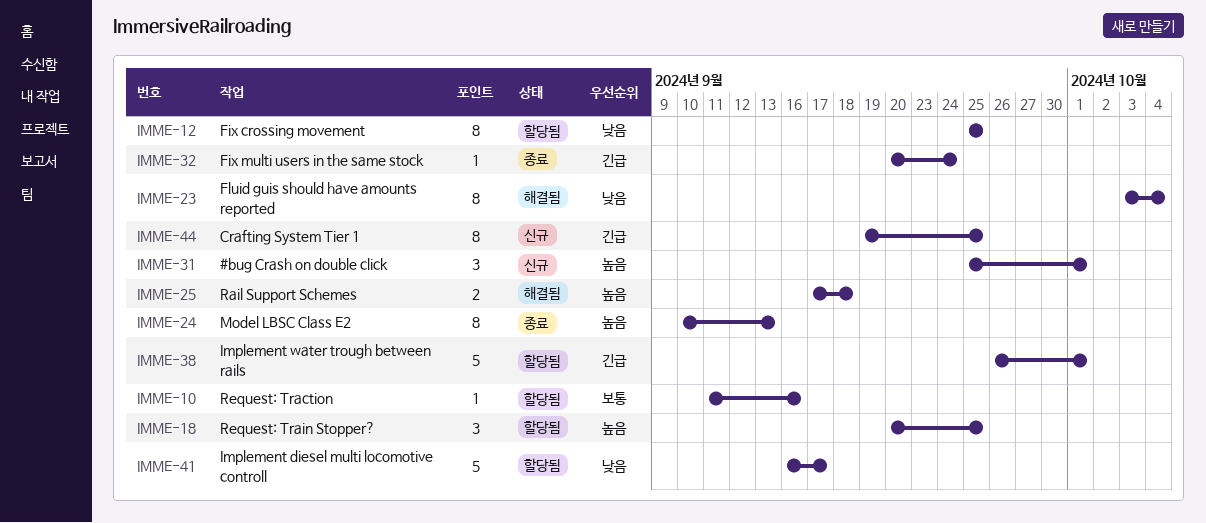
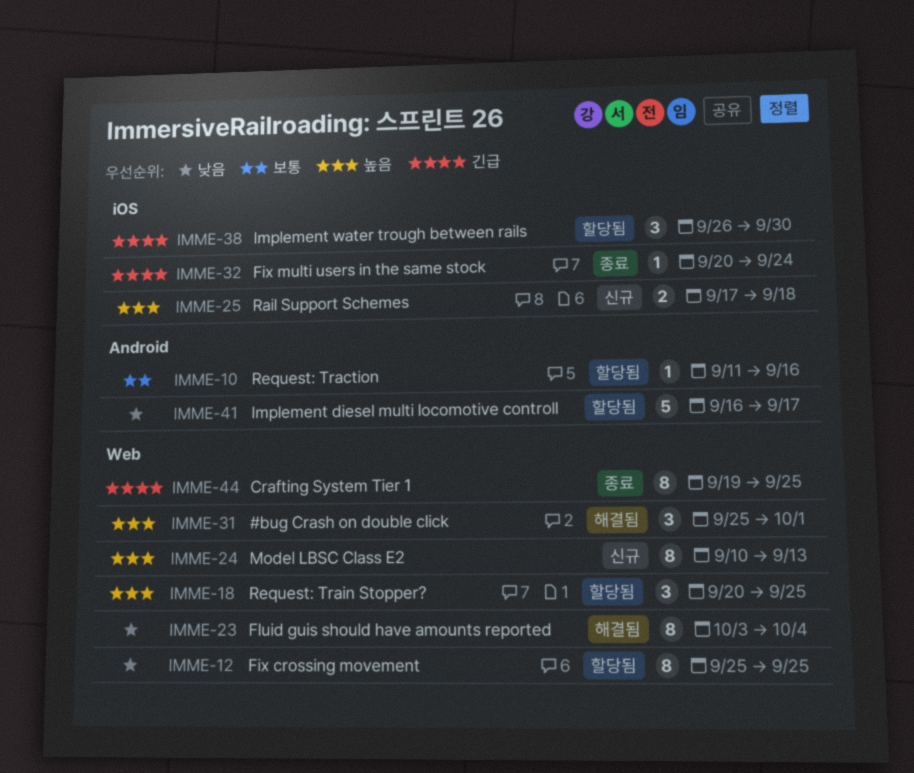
IMME-24, status: 종료 -> 신규
IMME-25, status: 해결됨 -> 신규
IMME-31, status: 신규 -> 해결됨
IMME-38, estimate: 5 -> 3
IMME-38, due: Oct 1 -> Sep 30
IMME-44, status: 신규 -> 종료

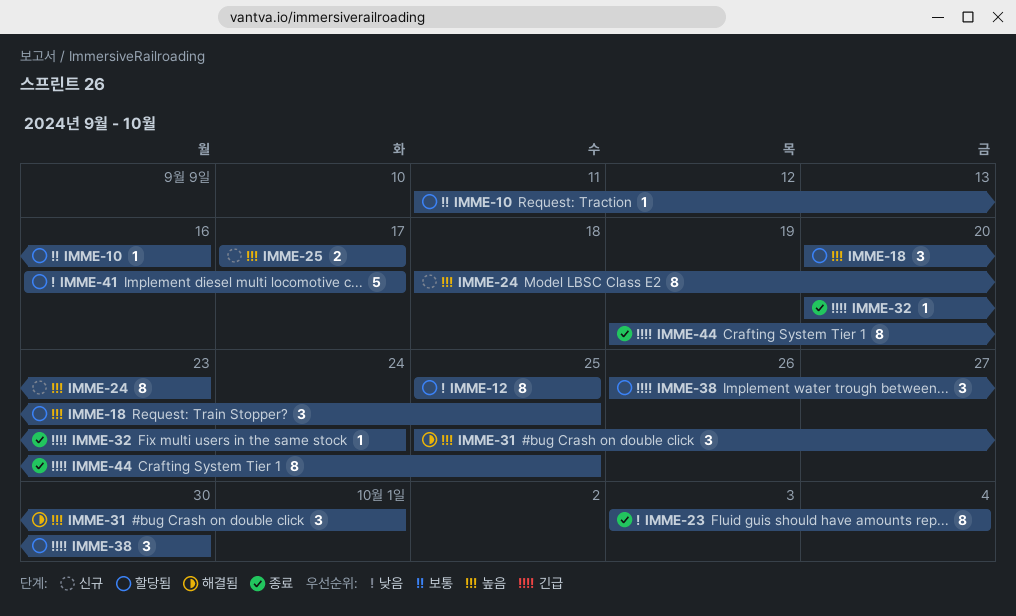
IMME-23, status: 해결됨 -> 종료
IMME-24, start: Sep 10 -> Sep 18
IMME-24, due: Sep 13 -> Sep 23
IMME-25, due: Sep 18 -> Sep 17

